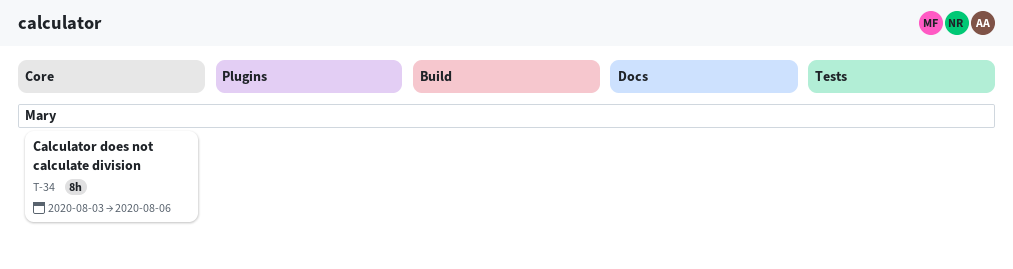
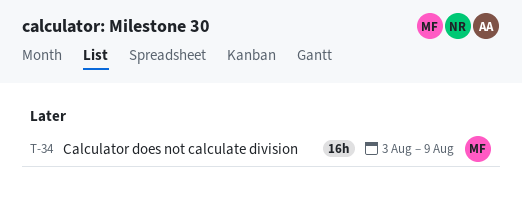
T-34, estimate: 8h -> 16h
T-34, due: Aug 6 -> Aug 9

